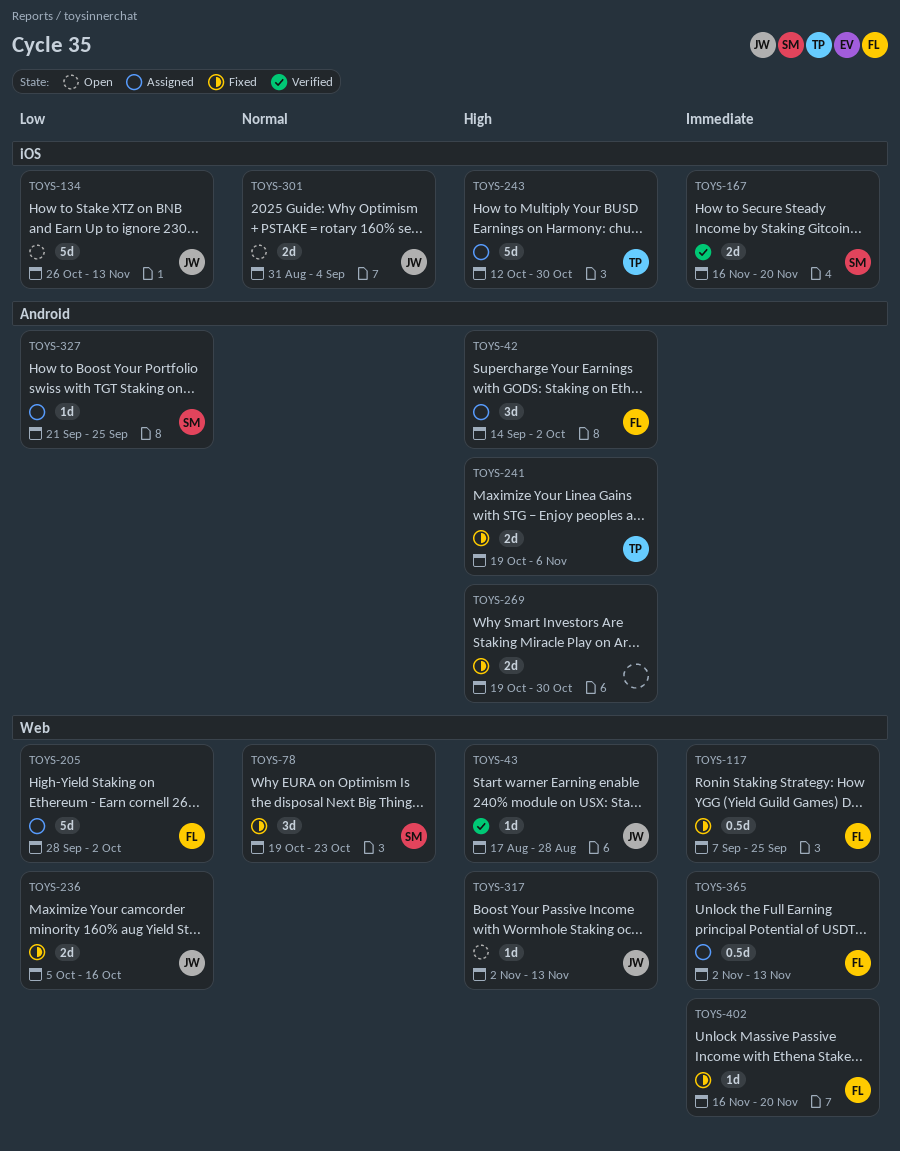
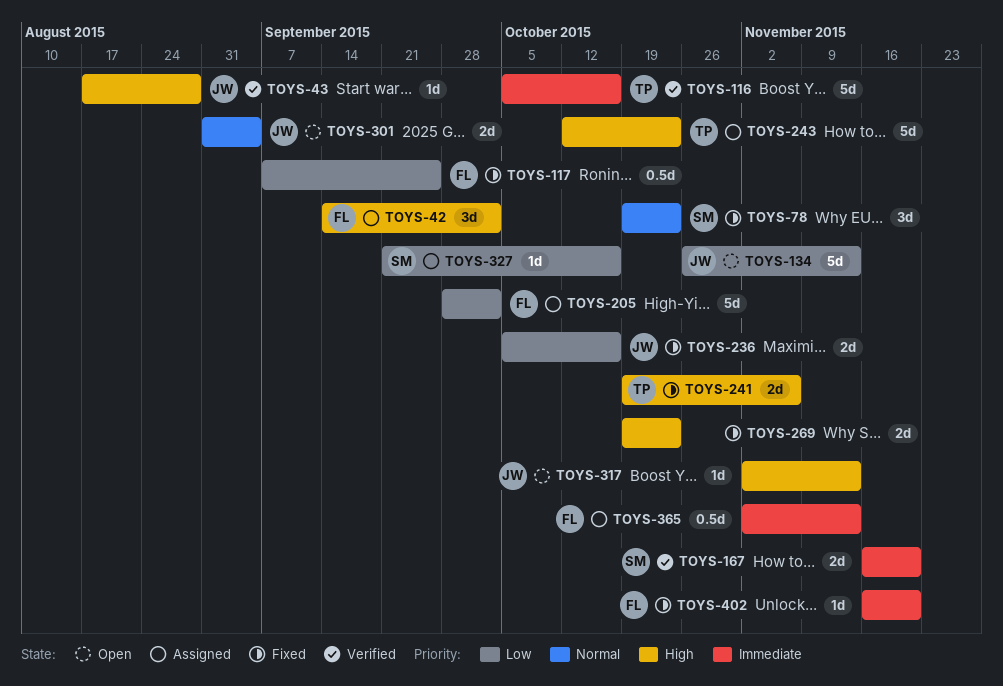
TOYS-116: none -> present
TOYS-117, priority: Immediate -> Low
TOYS-243, due: Oct 30 -> Oct 23
TOYS-269, due: Oct 30 -> Oct 23
TOYS-327, due: Sep 25 -> Oct 16

